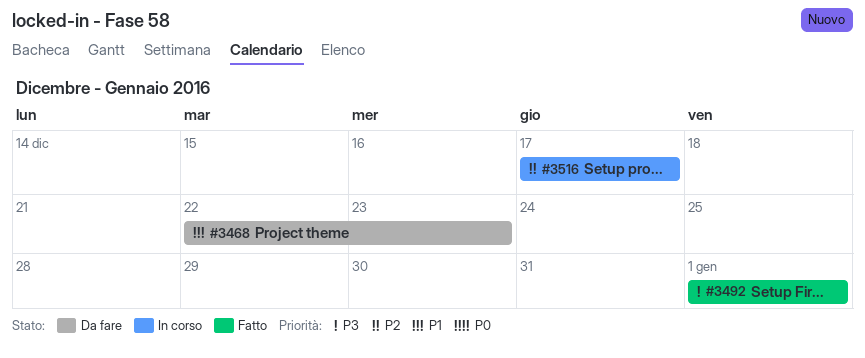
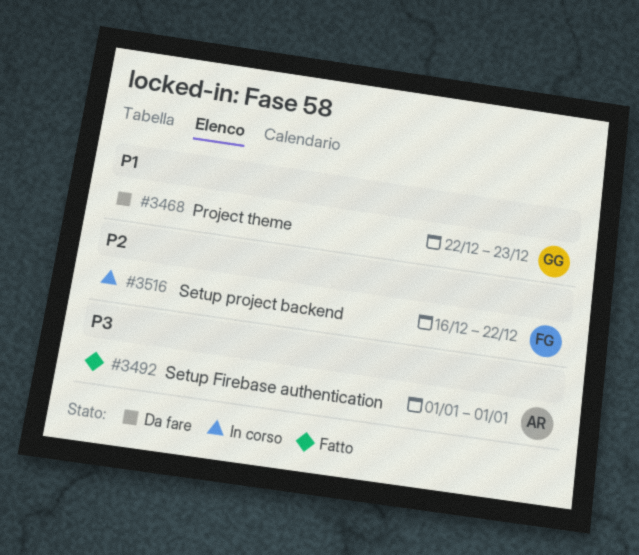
#3516, start: Dec 17 -> Dec 16
#3516, due: Dec 17 -> Dec 22

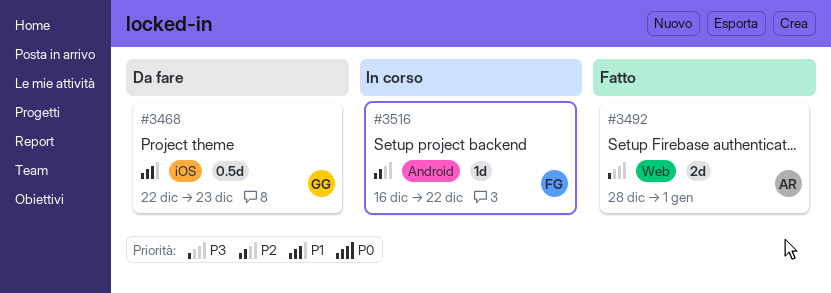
#3492, start: Jan 1 -> Dec 28

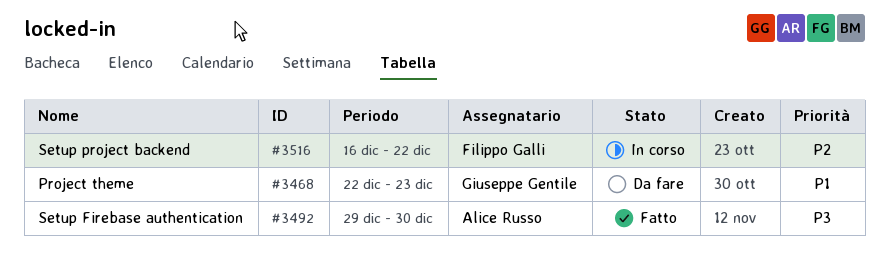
#3492, start: Dec 28 -> Dec 29
#3492, due: Jan 1 -> Dec 30

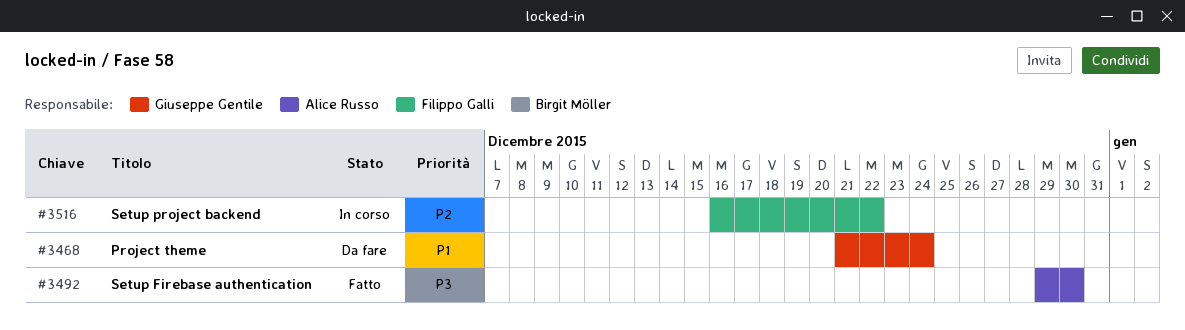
#3468, start: Dec 22 -> Dec 21
#3468, due: Dec 23 -> Dec 24

